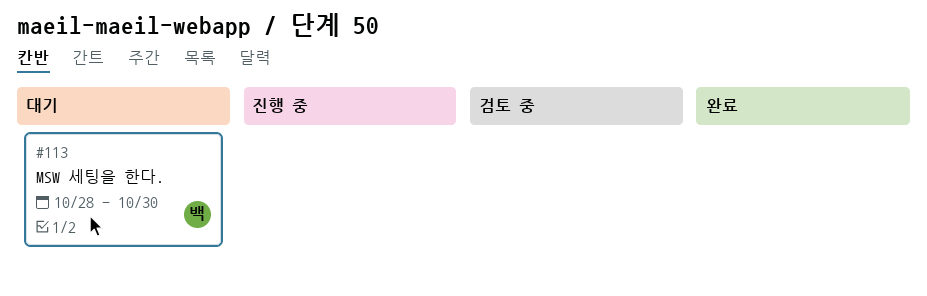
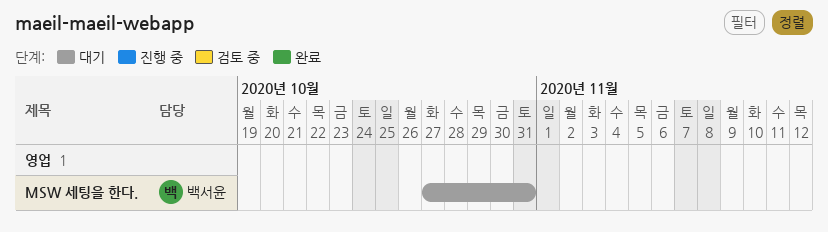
MSW 세팅을 한다., start: Oct 28 -> Oct 27
MSW 세팅을 한다., due: Oct 30 -> Oct 31

